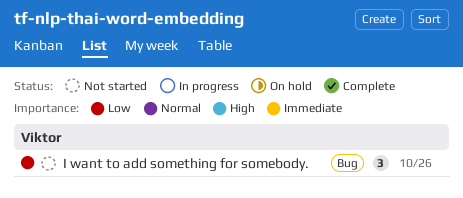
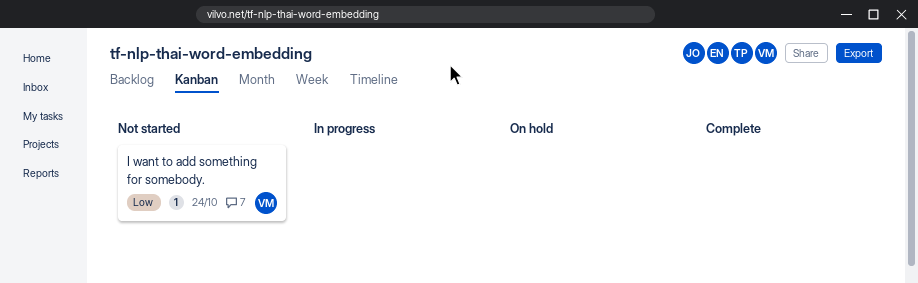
I want to add something for somebody., estimate: 3 -> 1
I want to add something for somebody., due: Oct 26 -> Oct 24

